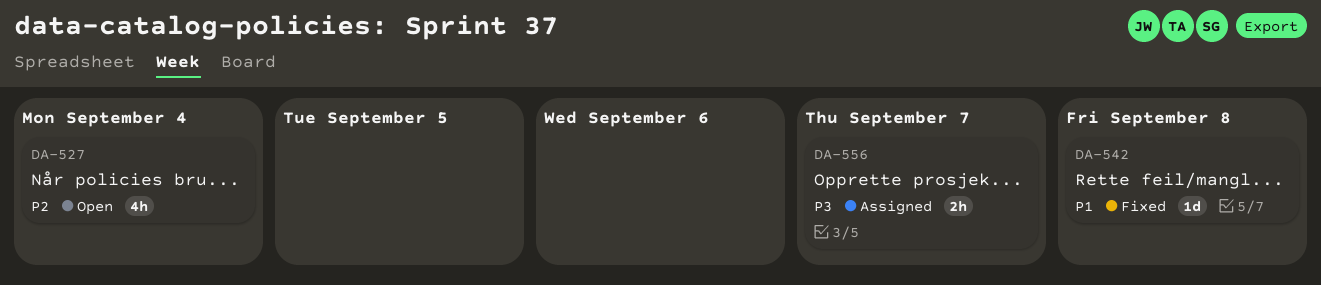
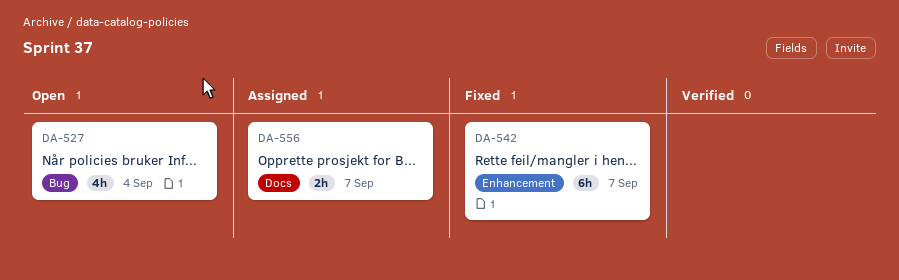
DA-542, estimate: 1d -> 6h
DA-542, due: Sep 8 -> Sep 7

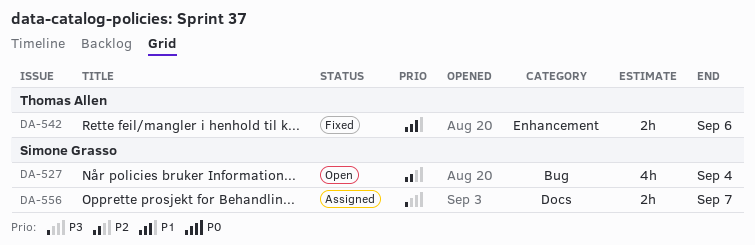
DA-542, estimate: 6h -> 2h
DA-542, due: Sep 7 -> Sep 6

